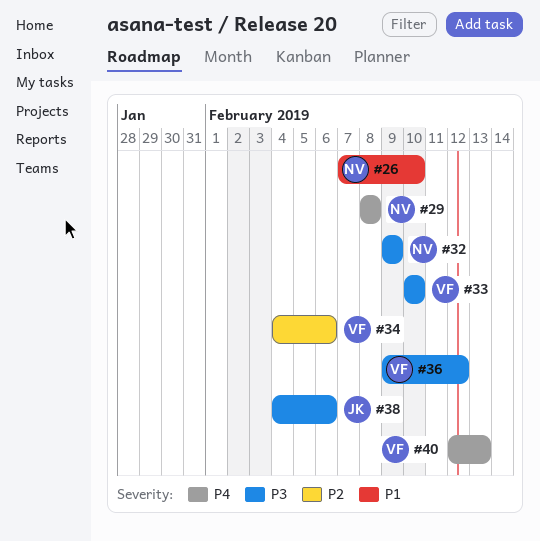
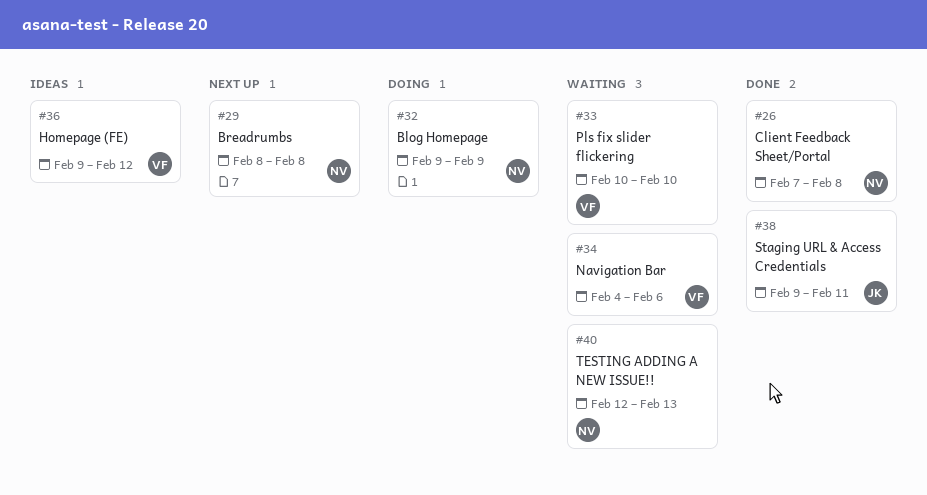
#26, due: Feb 10 -> Feb 8
#38, start: Feb 4 -> Feb 9
#38, due: Feb 6 -> Feb 11
#40, owner: VF -> NV

